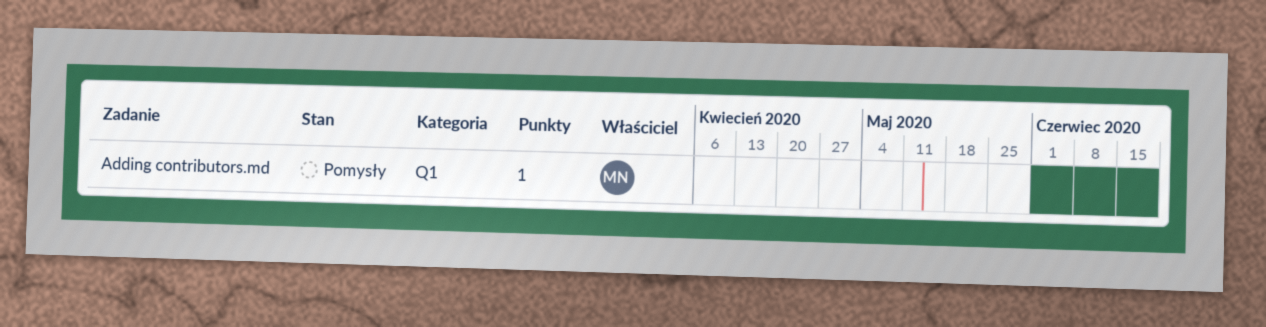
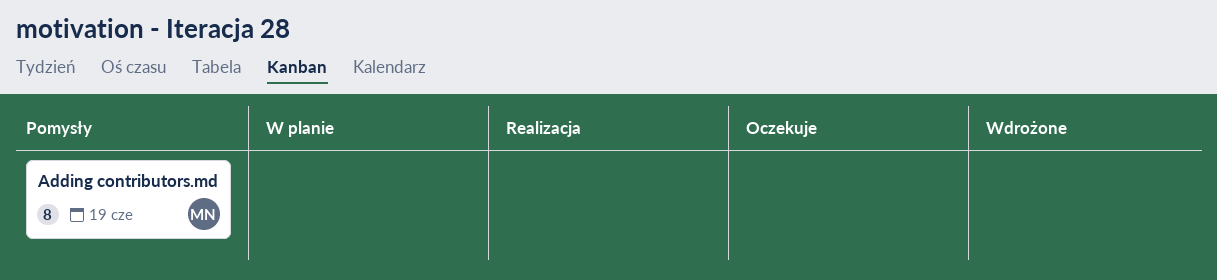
Adding contributors.md, estimate: 1 -> 8

